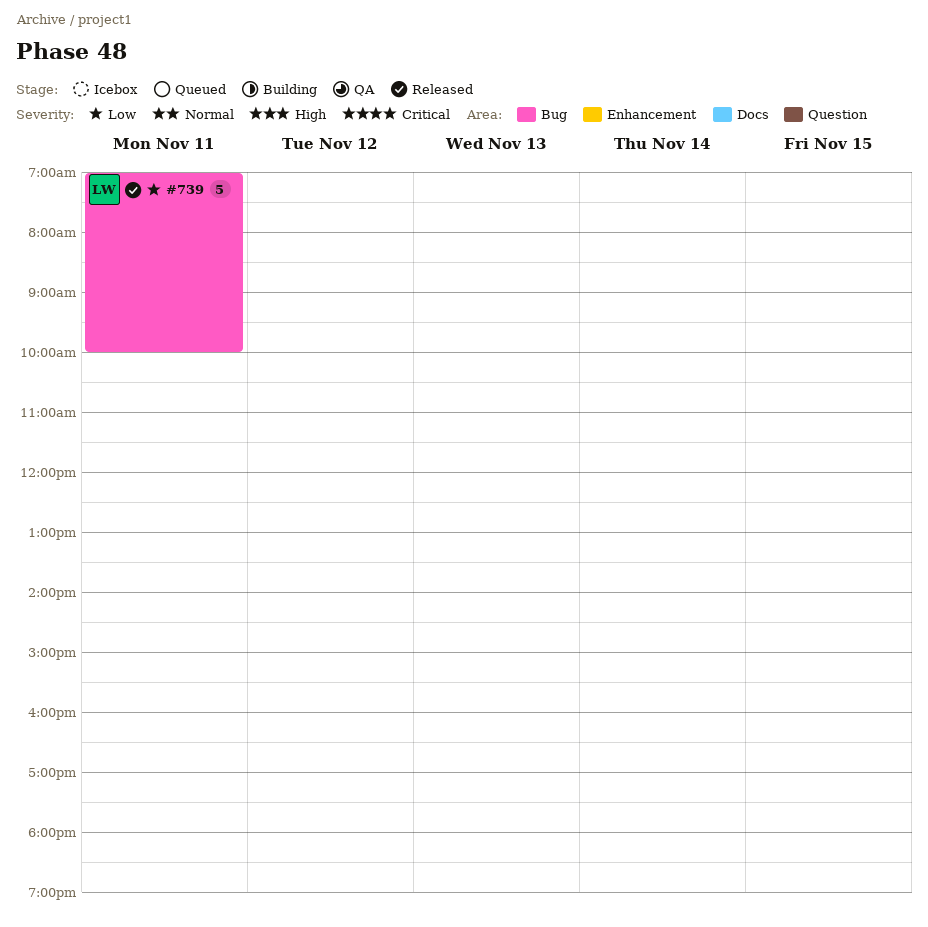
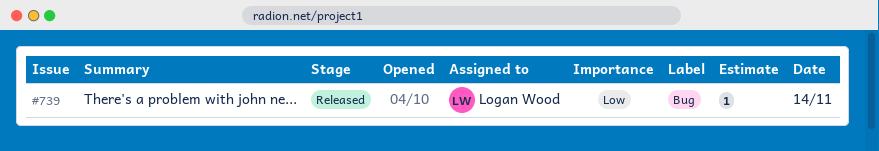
#739, estimate: 5 -> 1
#739, day: Nov 11 -> Nov 14

